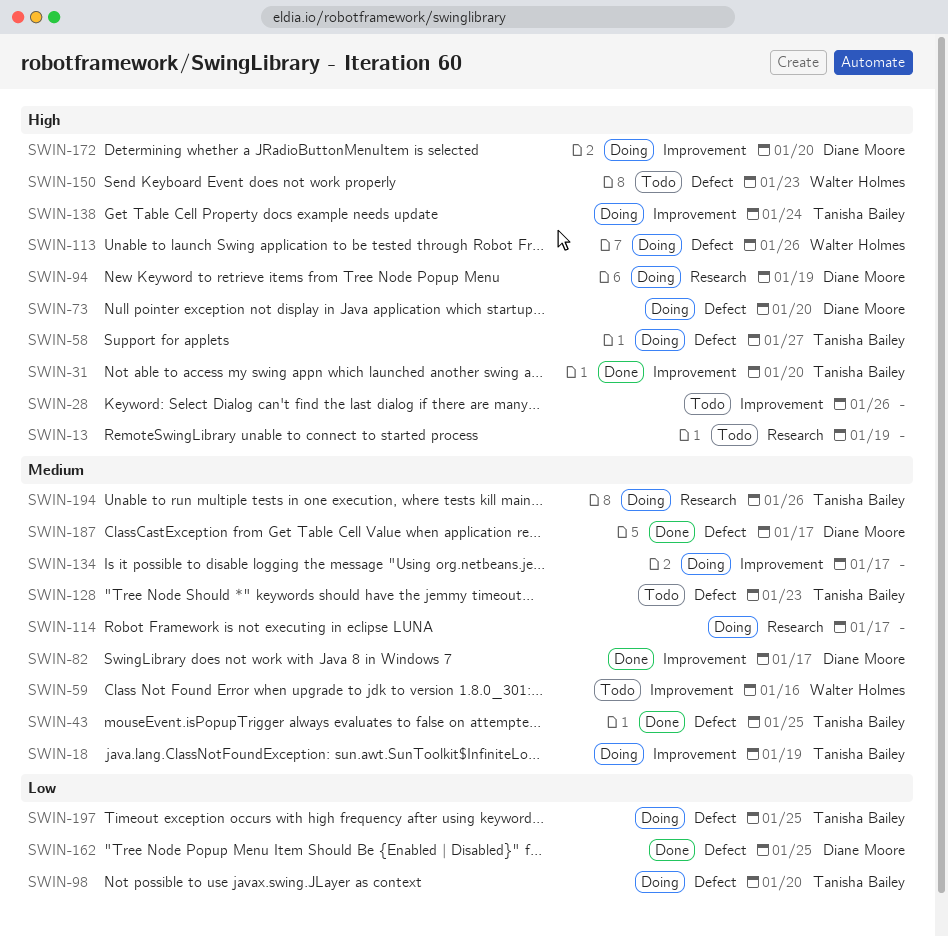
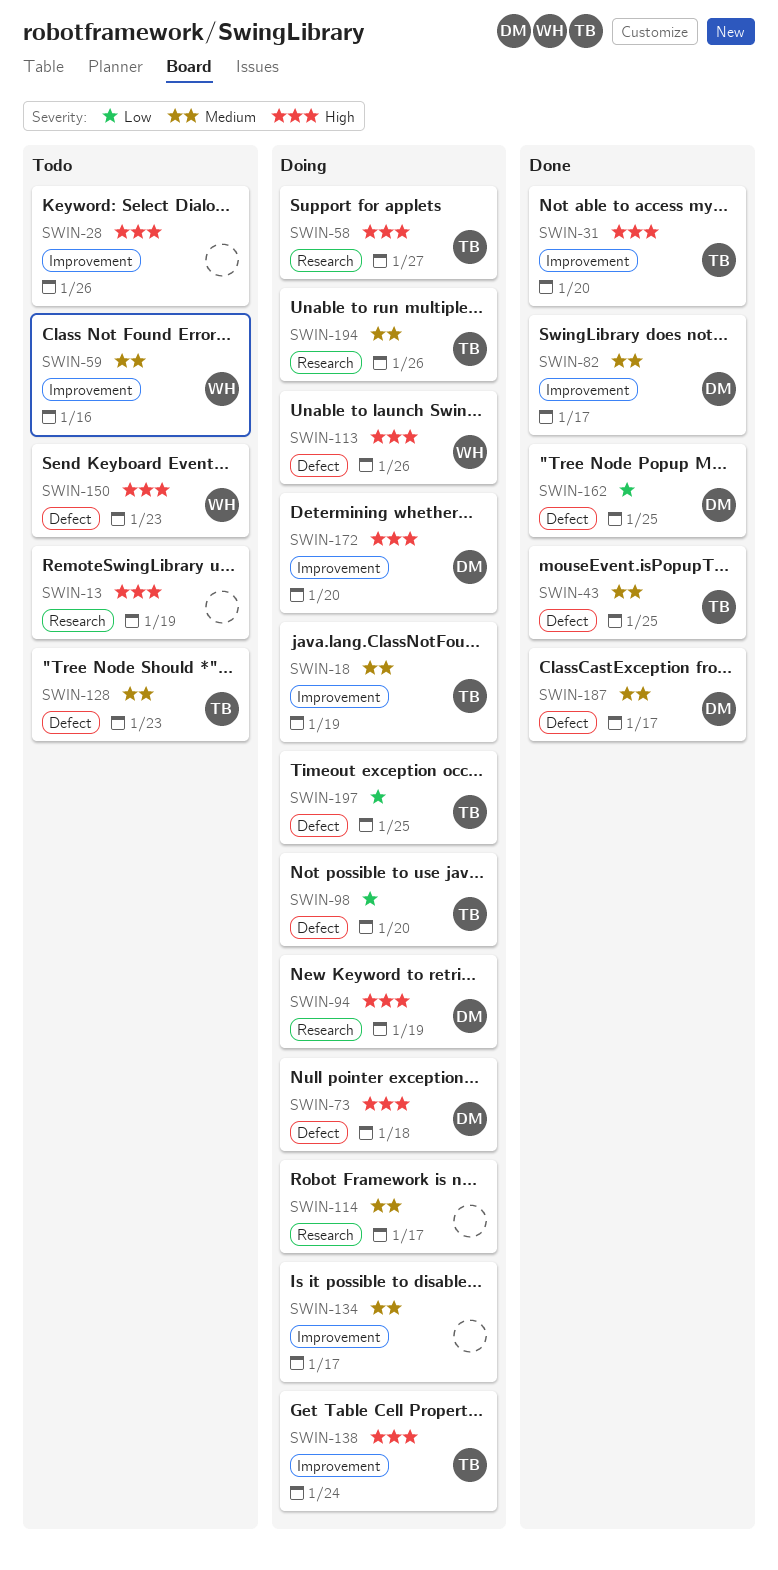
SWIN-58, label: Defect -> Research
SWIN-73, due: Jan 20 -> Jan 18

